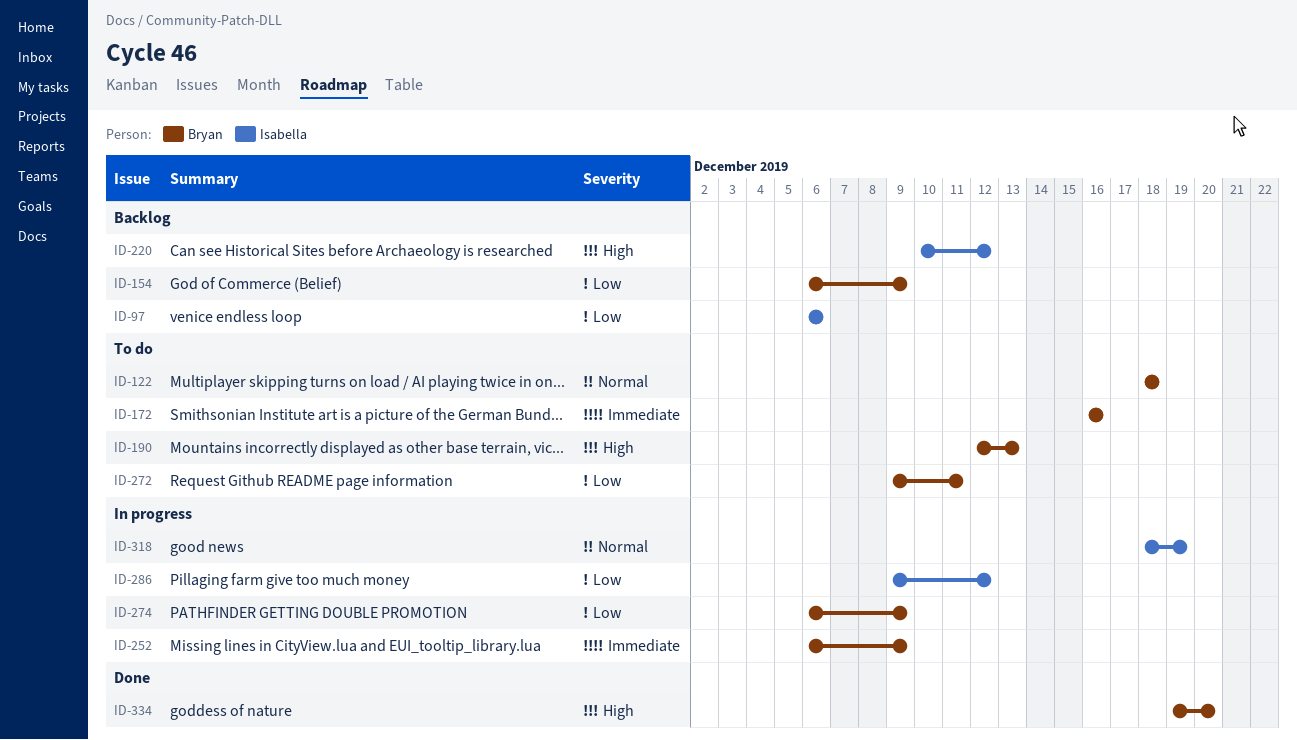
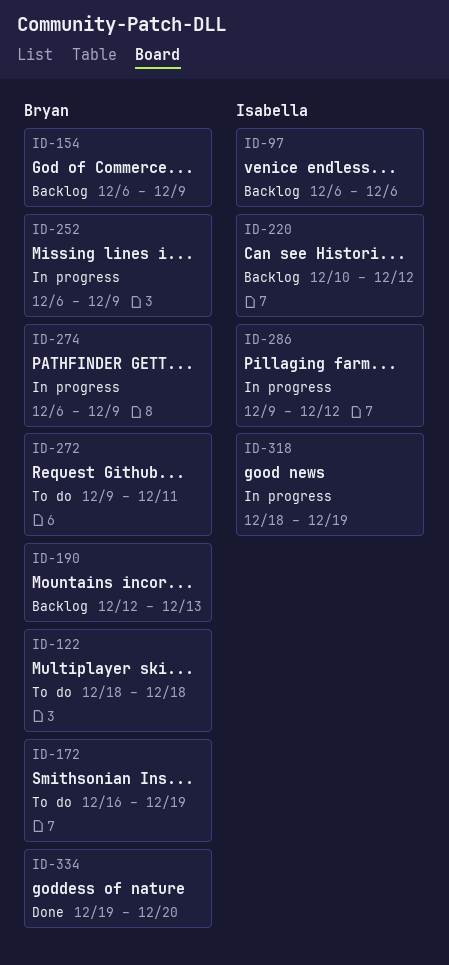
ID-172, due: Dec 16 -> Dec 19
ID-190, status: To do -> Backlog

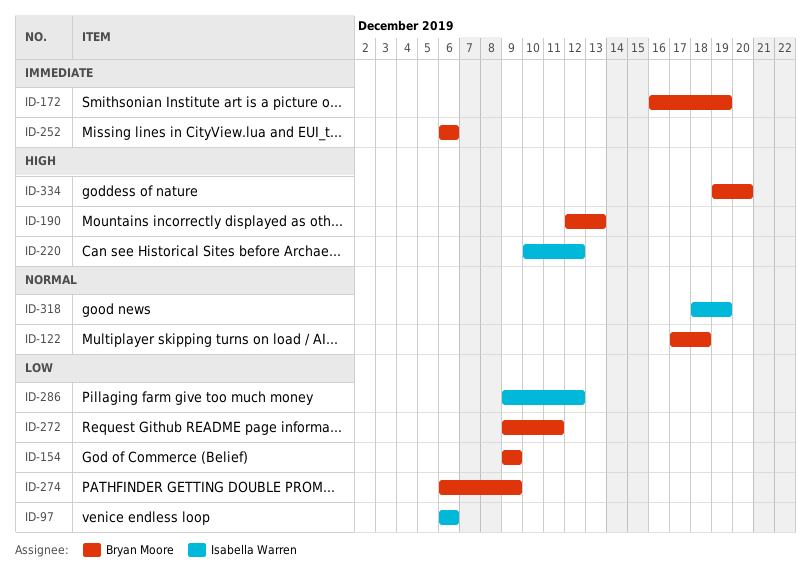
ID-122, start: Dec 18 -> Dec 17
ID-154, start: Dec 6 -> Dec 9
ID-252, due: Dec 9 -> Dec 6

